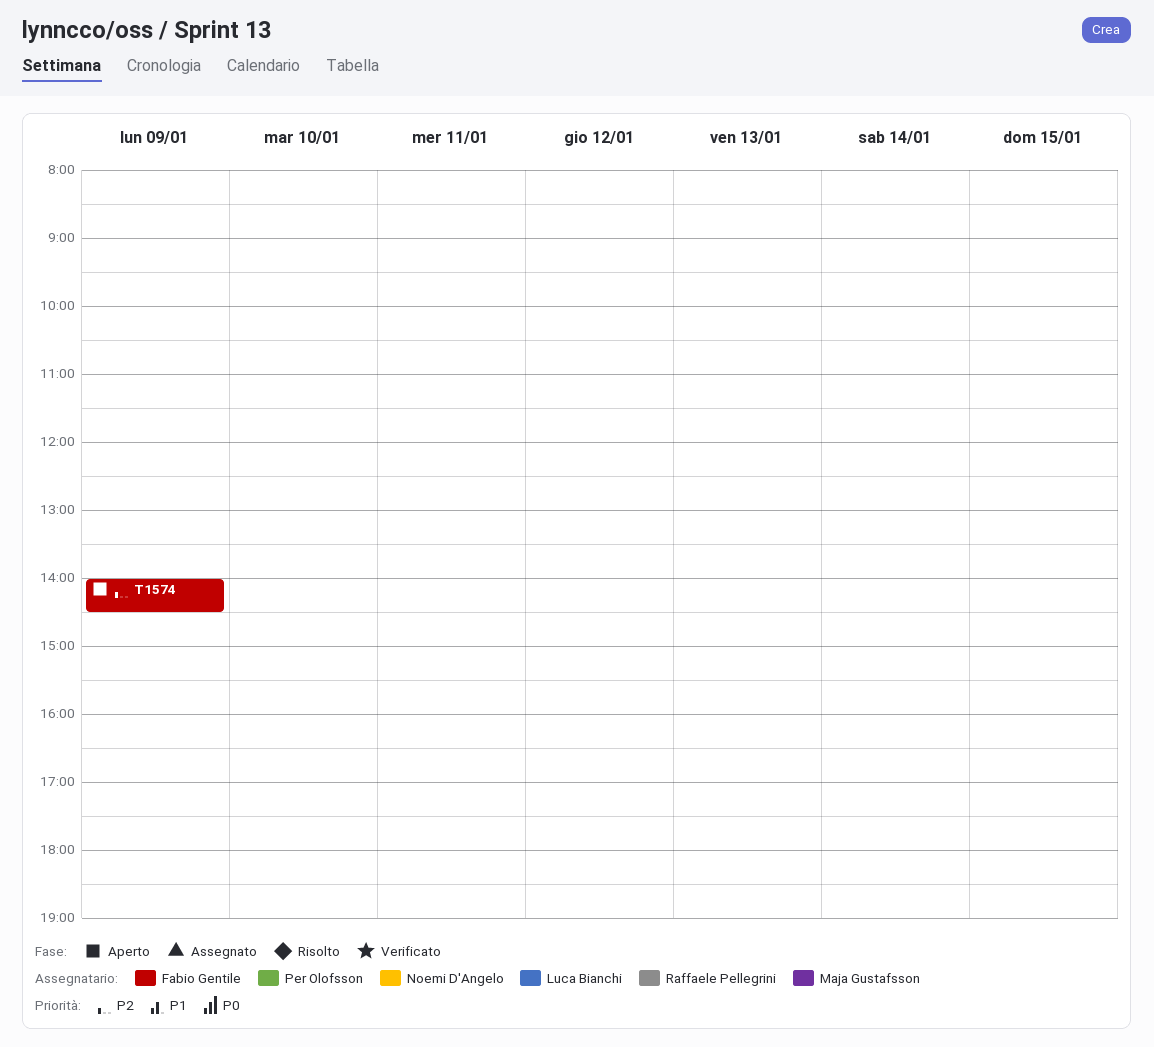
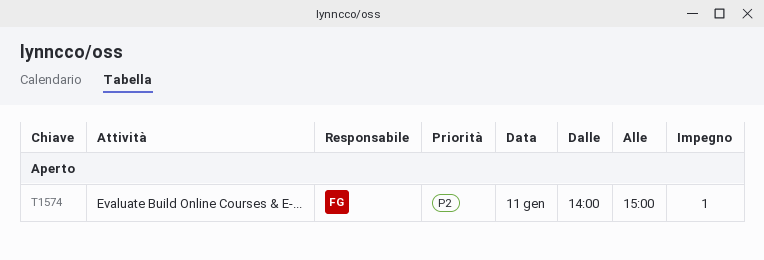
T1574, day: Jan 9 -> Jan 11
T1574, ends: 14:30 -> 15:00

